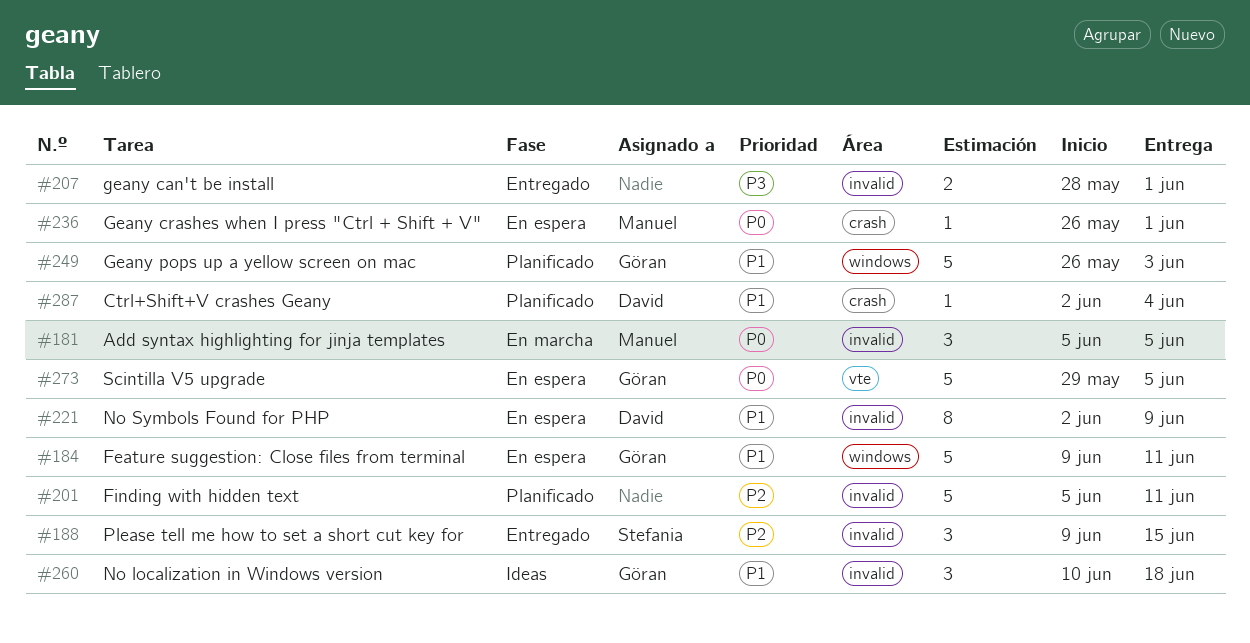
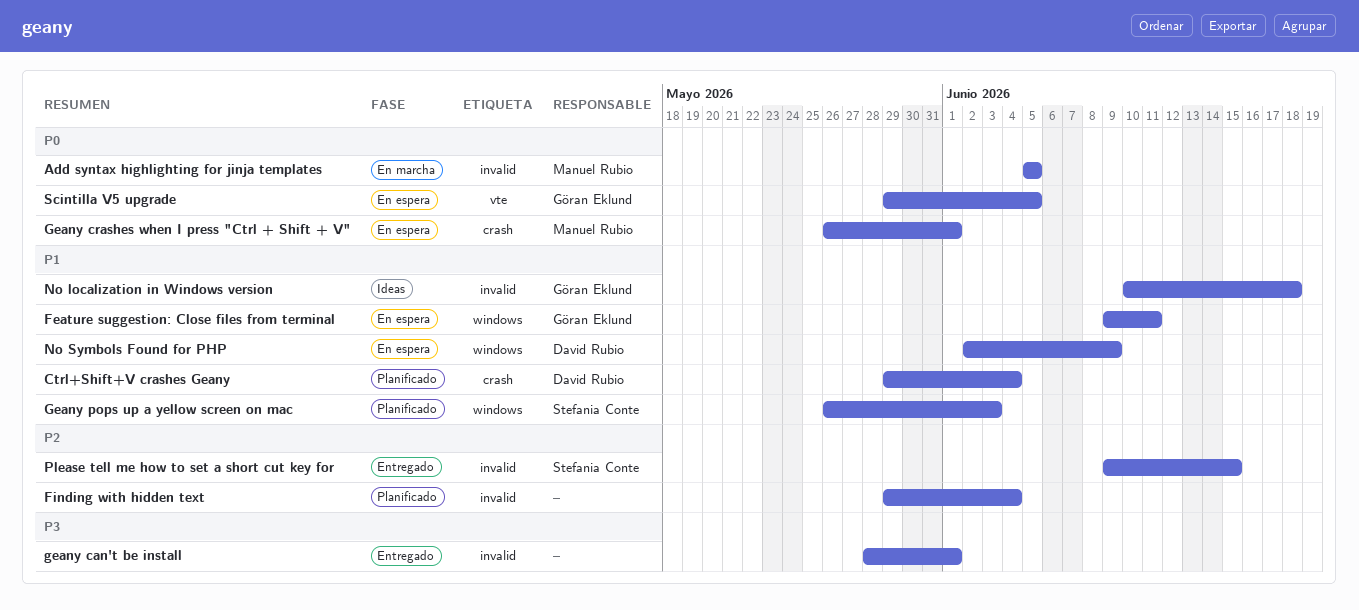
Ctrl+Shift+V crashes Geany, start: Jun 2 -> May 29
Finding with hidden text, start: Jun 5 -> May 29
Finding with hidden text, due: Jun 11 -> Jun 4
Geany pops up a yellow screen on mac, owner: Göran Eklund -> Stefania Conte
No Symbols Found for PHP, label: invalid -> windows

